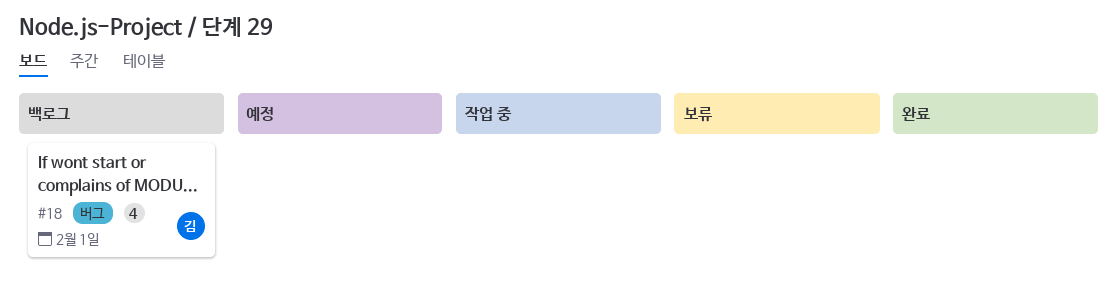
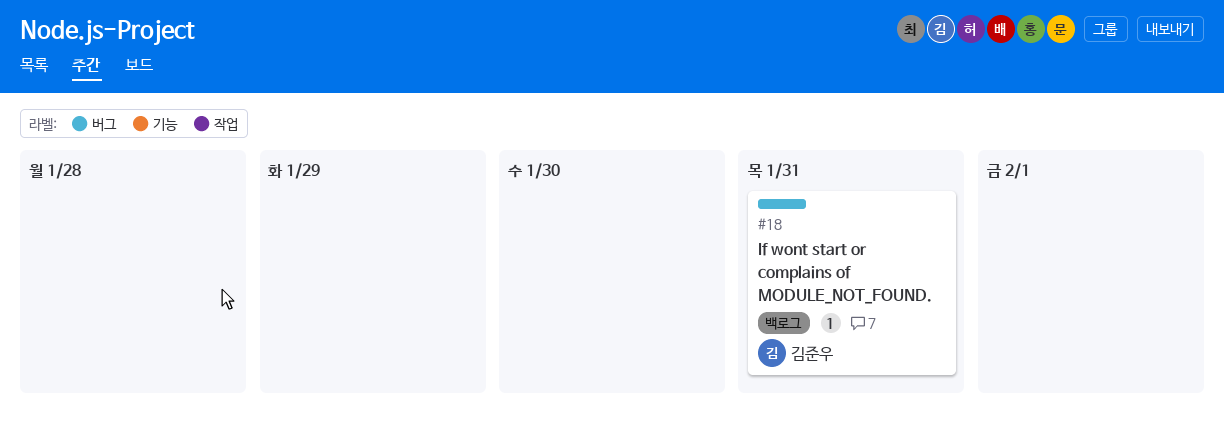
#18, estimate: 4 -> 1
#18, due: Feb 1 -> Jan 31

